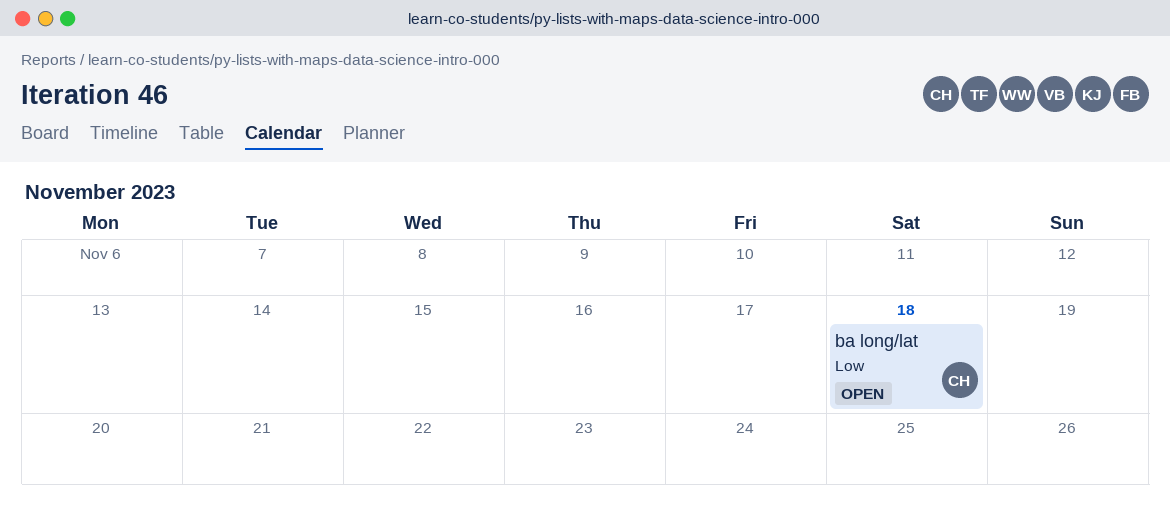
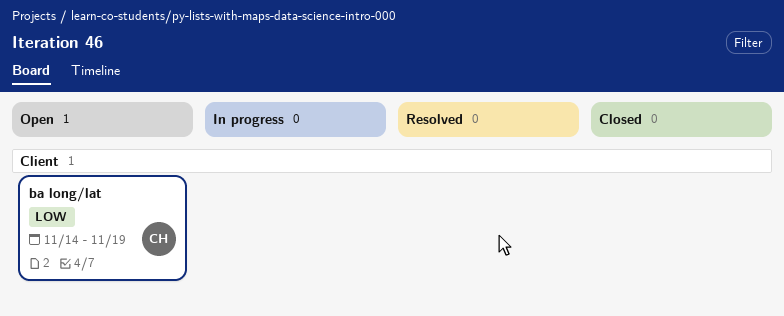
ba long/lat, due: Nov 18 -> Nov 19

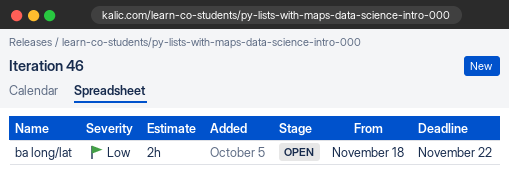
ba long/lat, start: Nov 14 -> Nov 18
ba long/lat, due: Nov 19 -> Nov 22

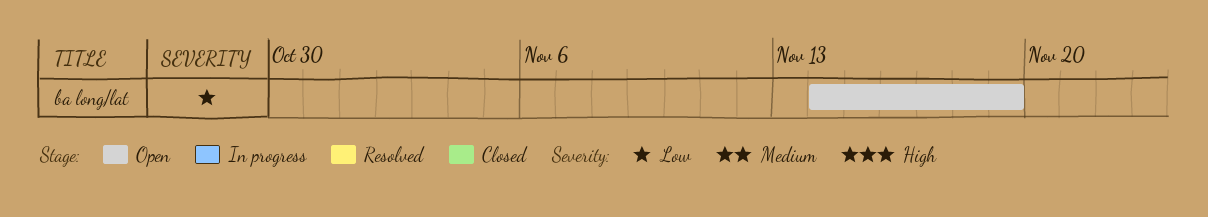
ba long/lat, start: Nov 18 -> Nov 14
ba long/lat, due: Nov 22 -> Nov 19

